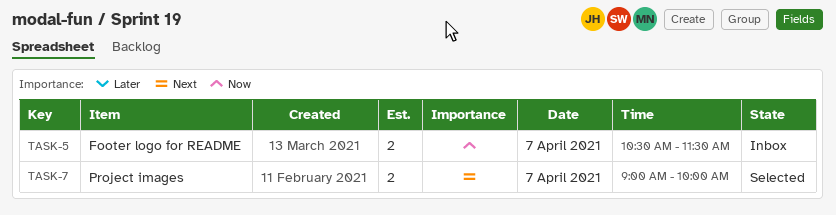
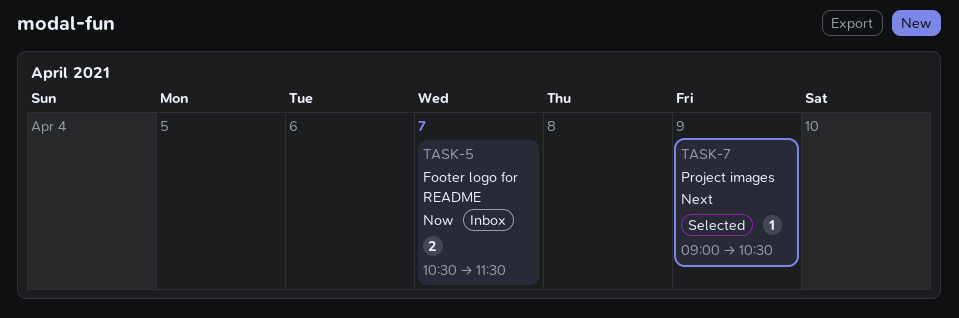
TASK-7, estimate: 2 -> 1
TASK-7, day: Apr 7 -> Apr 9
TASK-7, ends: 10:00 -> 10:30

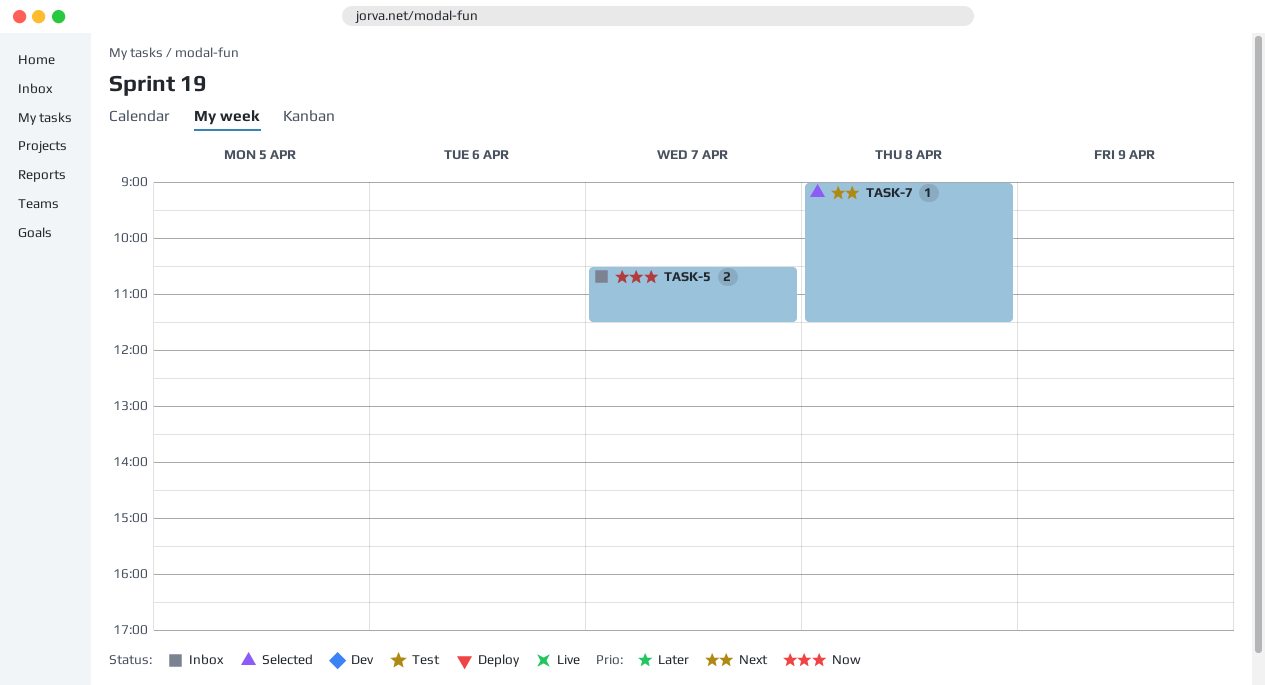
TASK-7, day: Apr 9 -> Apr 8
TASK-7, ends: 10:30 -> 11:30

